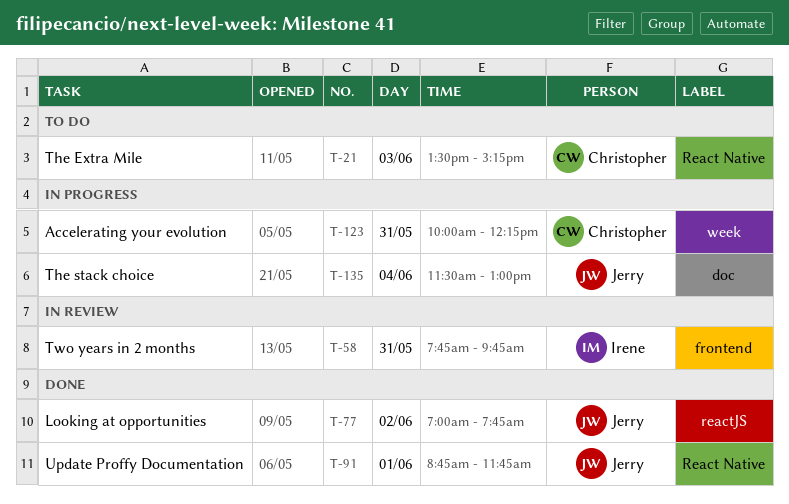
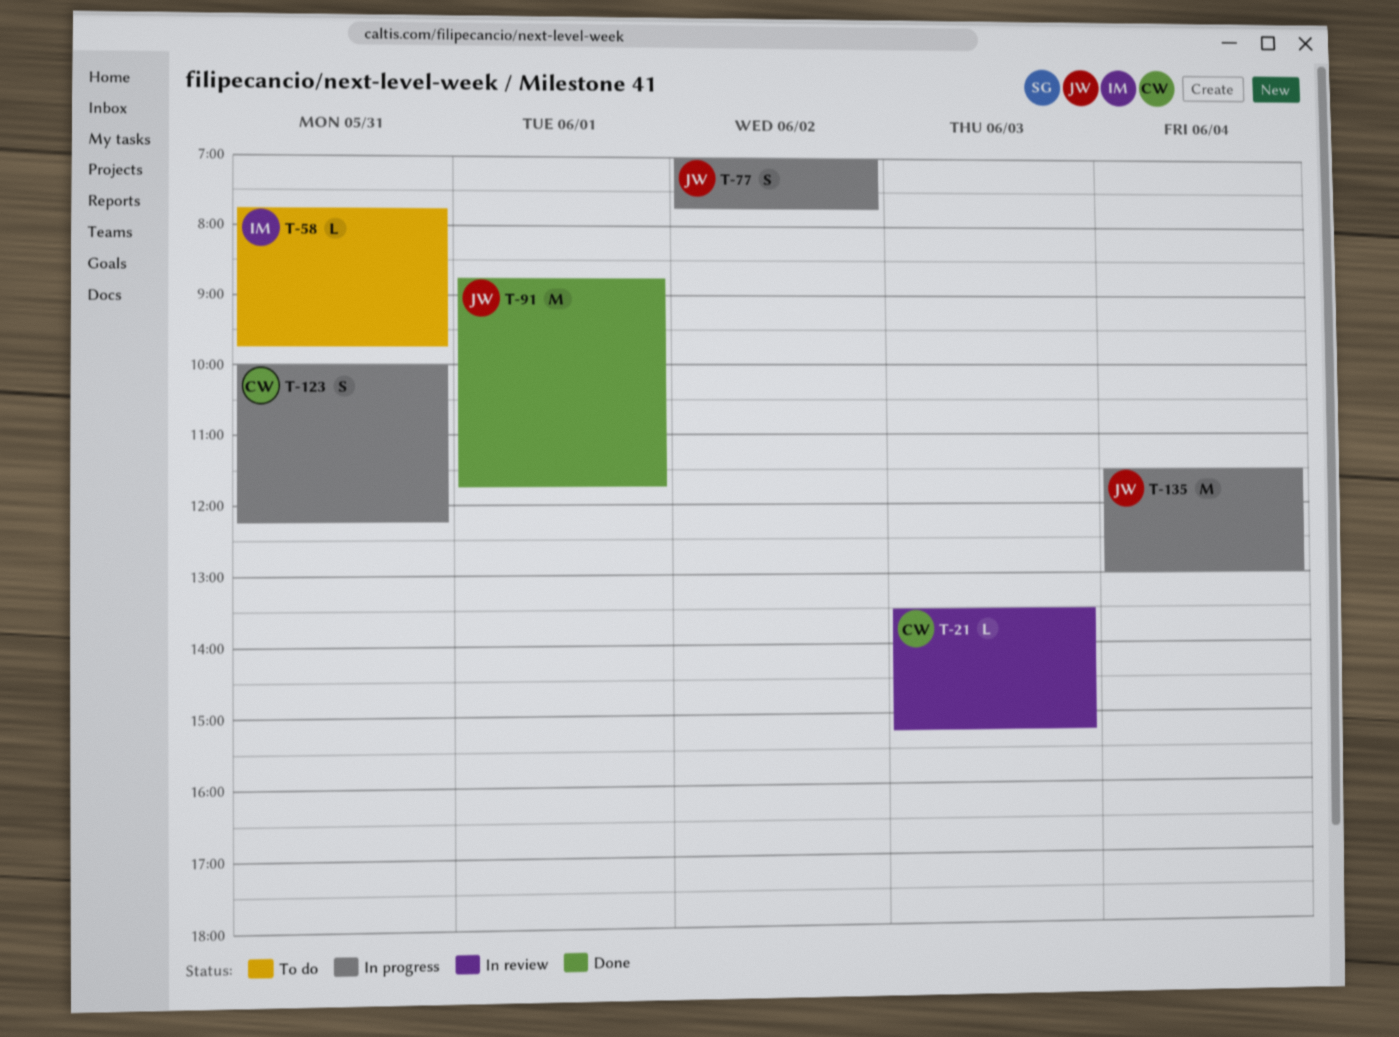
T-21, status: To do -> In review
T-58, status: In review -> To do
T-77, status: Done -> In progress

